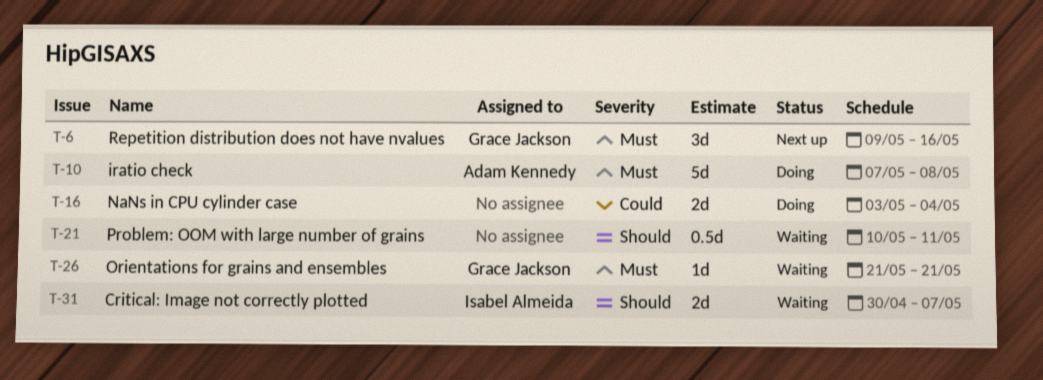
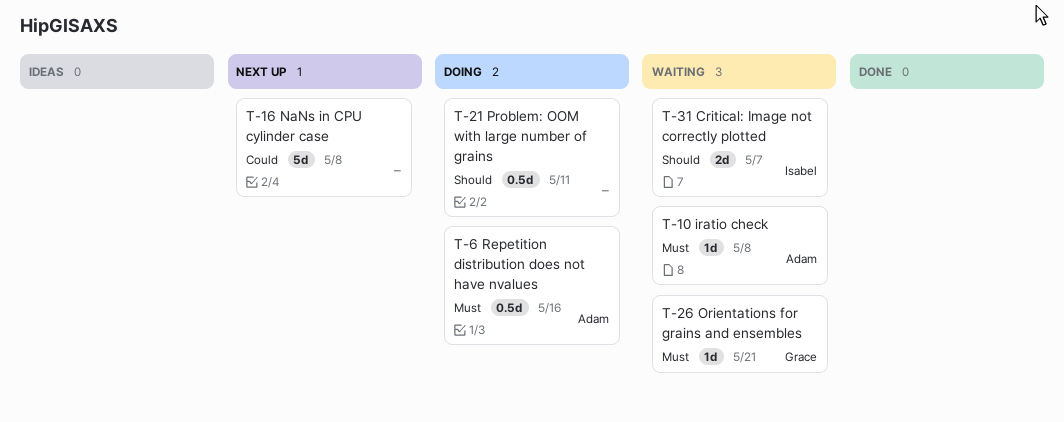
T-6, status: Next up -> Doing
T-6, owner: Grace Jackson -> Adam Kennedy
T-6, estimate: 3d -> 0.5d
T-10, status: Doing -> Waiting
T-10, estimate: 5d -> 1d
T-16, status: Doing -> Next up
T-16, estimate: 2d -> 5d
T-16, due: May 4 -> May 8
T-21, status: Waiting -> Doing

